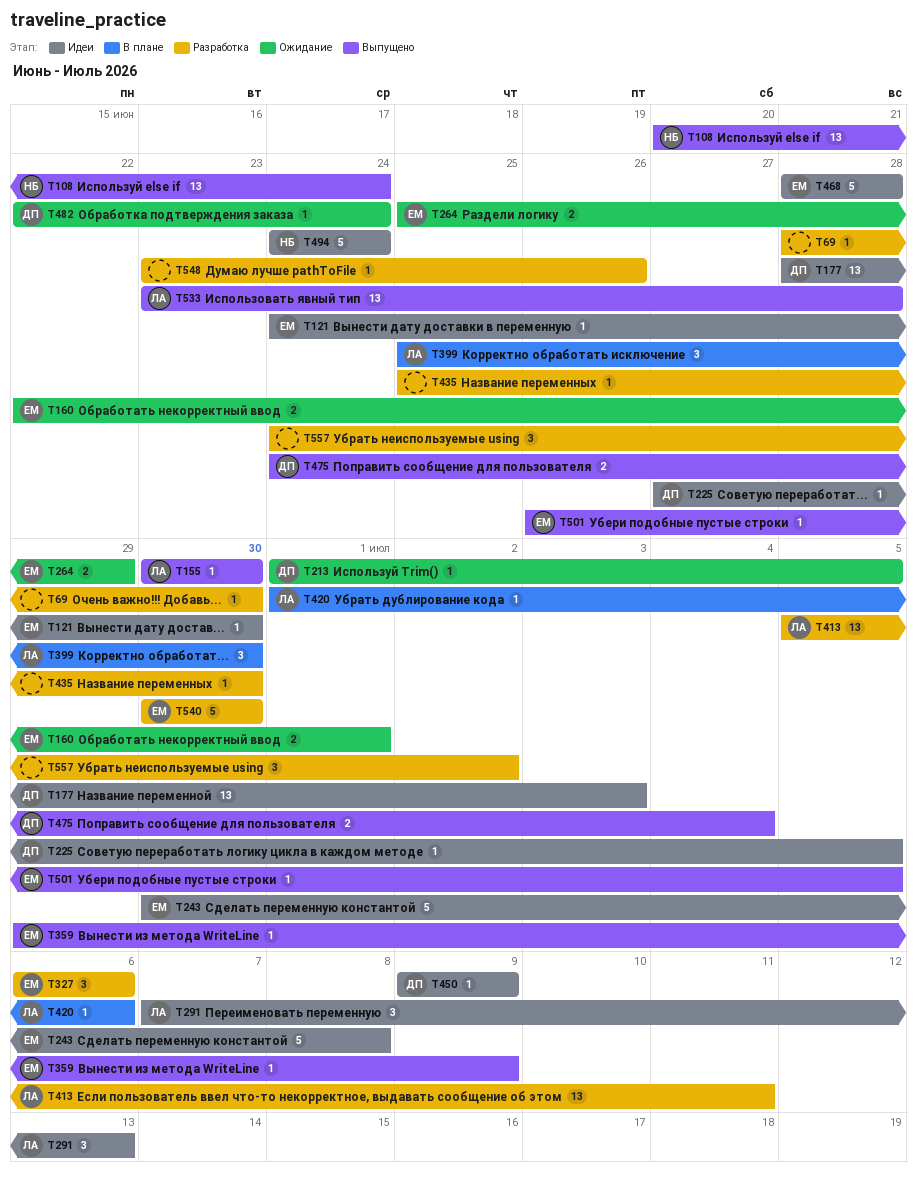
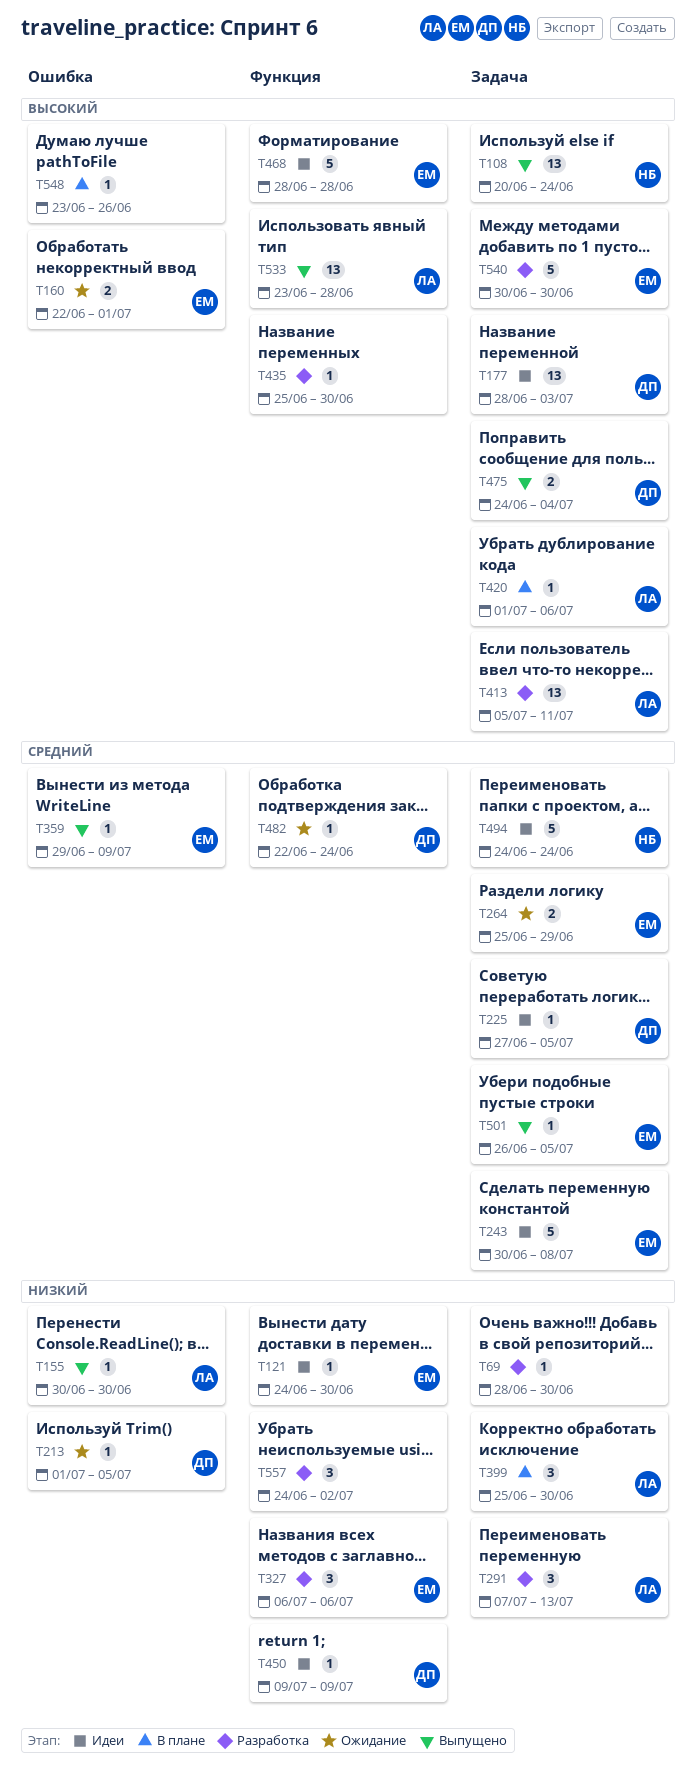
T291, status: Идеи -> Разработка
T548, status: Разработка -> В плане

